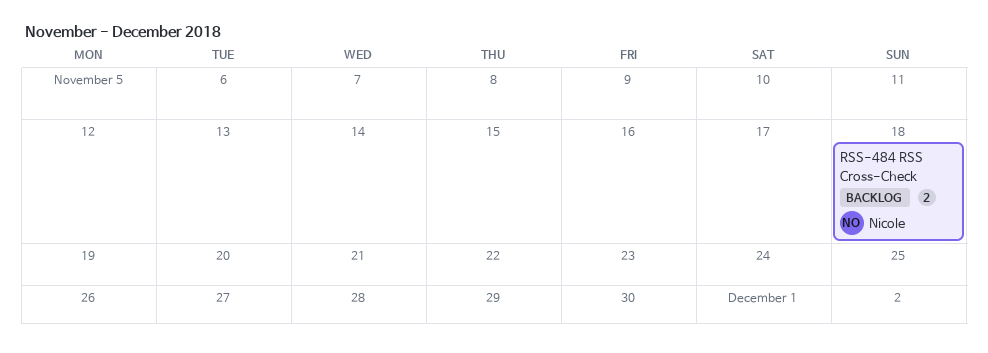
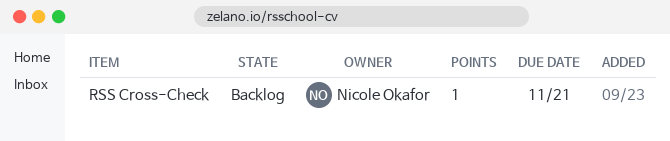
RSS Cross-Check, estimate: 2 -> 1
RSS Cross-Check, due: Nov 18 -> Nov 21

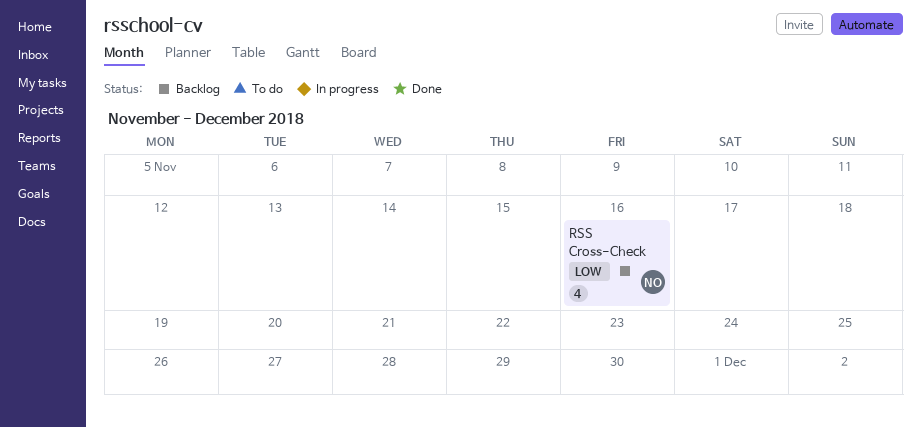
RSS Cross-Check, estimate: 1 -> 4
RSS Cross-Check, due: Nov 21 -> Nov 16

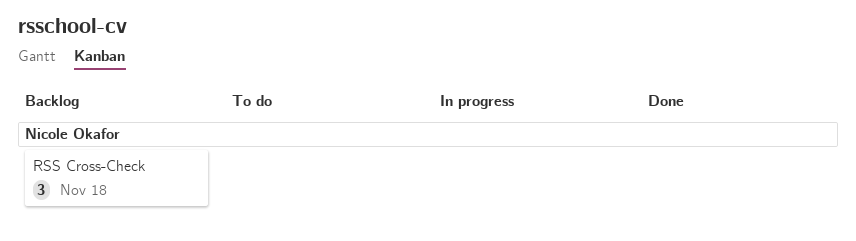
RSS Cross-Check, estimate: 4 -> 3
RSS Cross-Check, due: Nov 16 -> Nov 18

